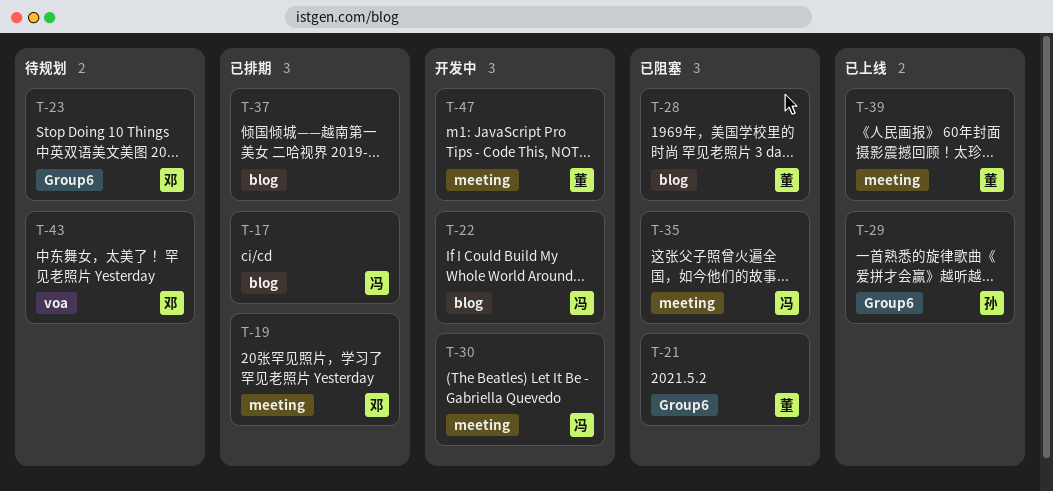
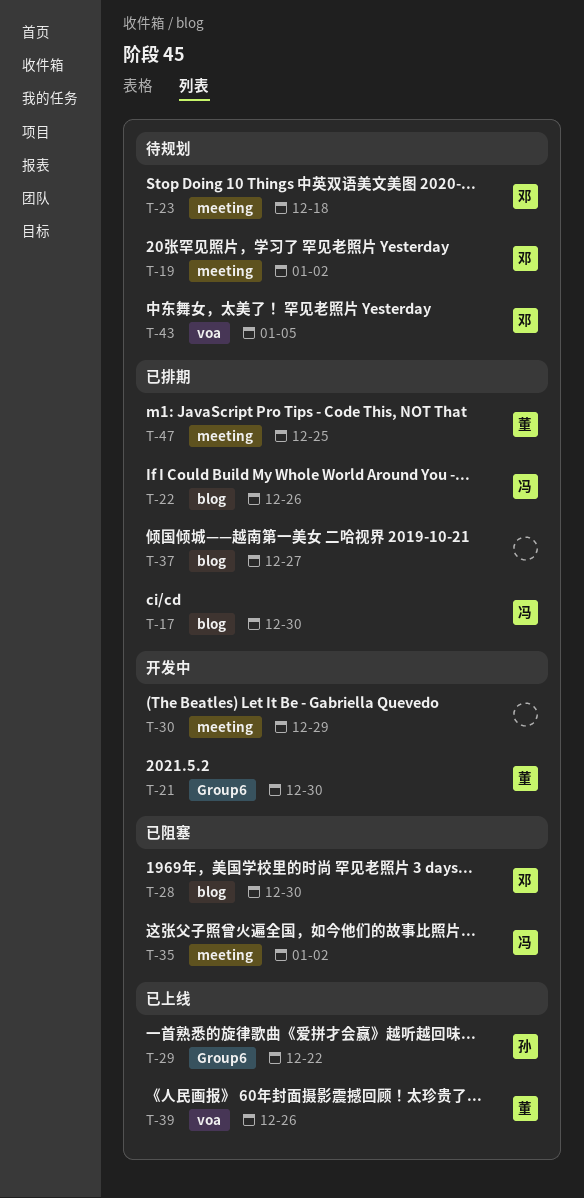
T-19, status: 已排期 -> 待规划
T-21, status: 已阻塞 -> 开发中
T-22, status: 开发中 -> 已排期
T-23, label: Group6 -> meeting
T-28, owner: 董 -> 邓
T-30, owner: 冯 -> none
T-39, label: meeting -> voa
T-47, status: 开发中 -> 已排期

